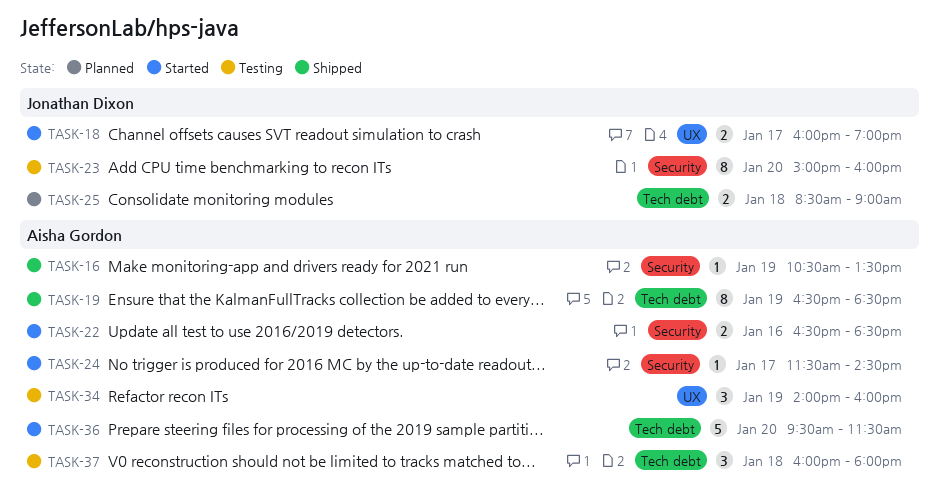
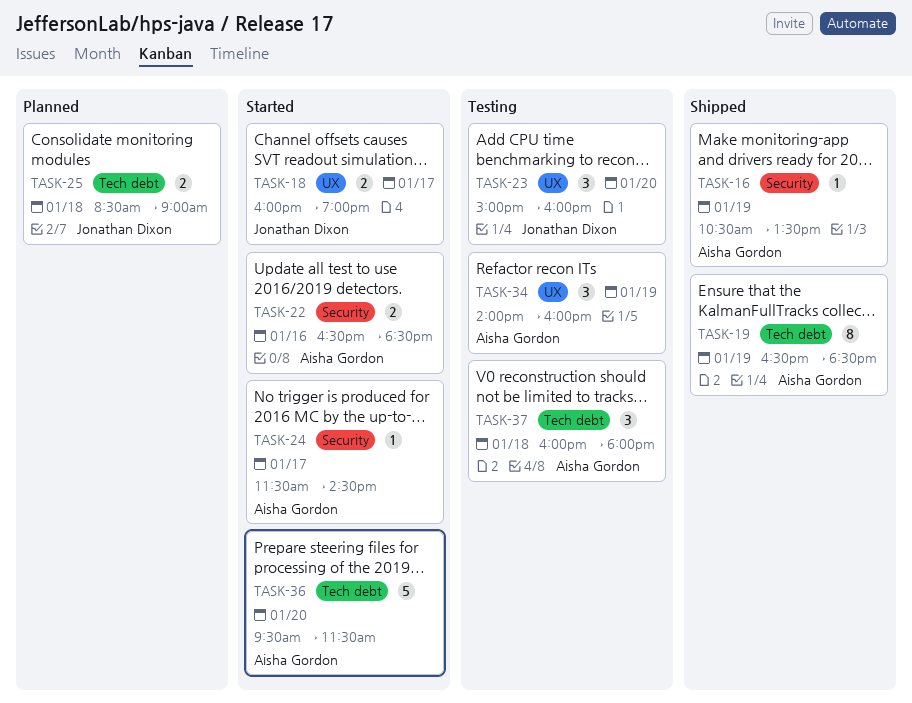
TASK-23, label: Security -> UX
TASK-23, estimate: 8 -> 3

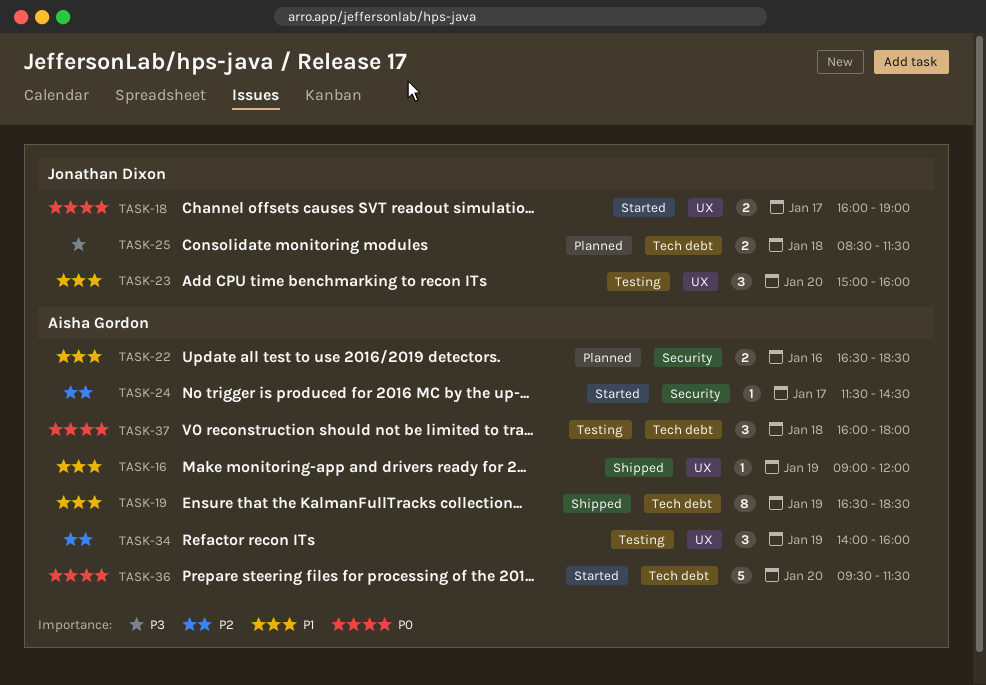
TASK-16, label: Security -> UX
TASK-16, begins: 10:30 -> 09:00
TASK-16, ends: 13:30 -> 12:00
TASK-22, status: Started -> Planned
TASK-25, ends: 09:00 -> 11:30

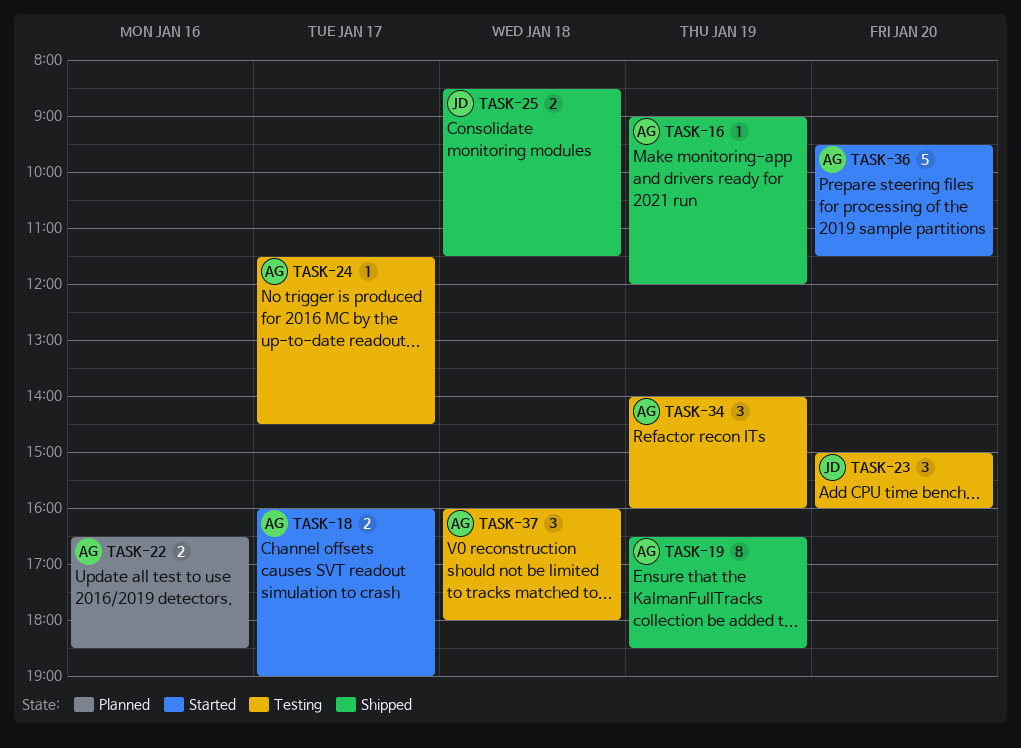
TASK-18, owner: Jonathan Dixon -> Aisha Gordon
TASK-24, status: Started -> Testing
TASK-25, status: Planned -> Shipped

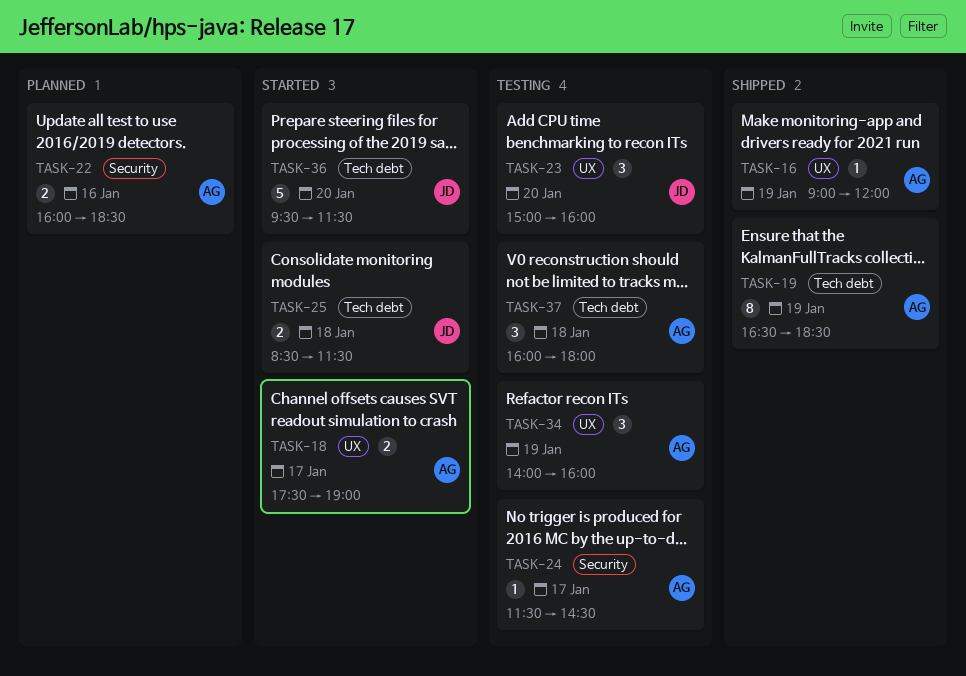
TASK-18, begins: 16:00 -> 17:30
TASK-22, begins: 16:30 -> 16:00
TASK-25, status: Shipped -> Started
TASK-36, owner: AG -> JD

